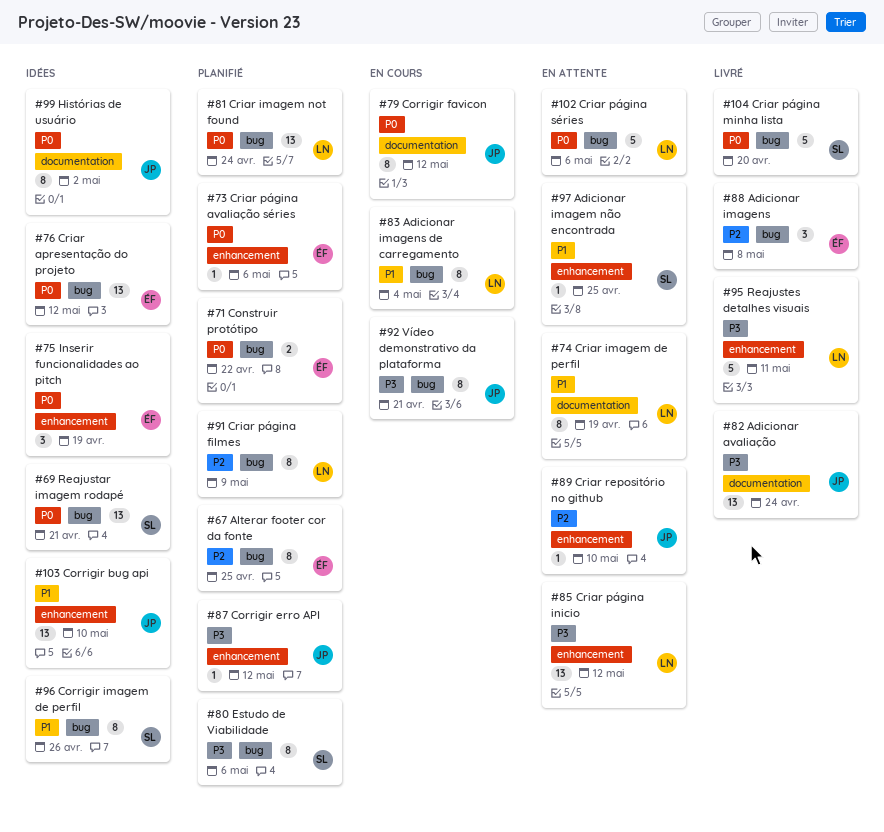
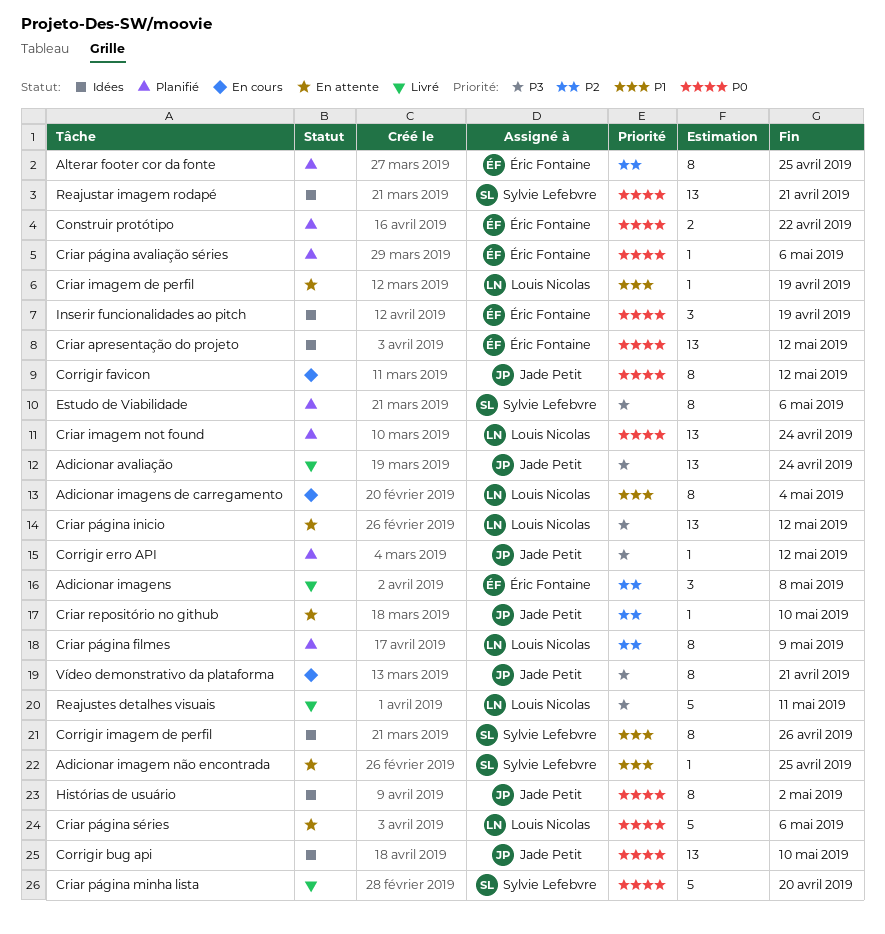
Corrigir bug api, priority: P1 -> P0
Criar imagem de perfil, estimate: 8 -> 1

